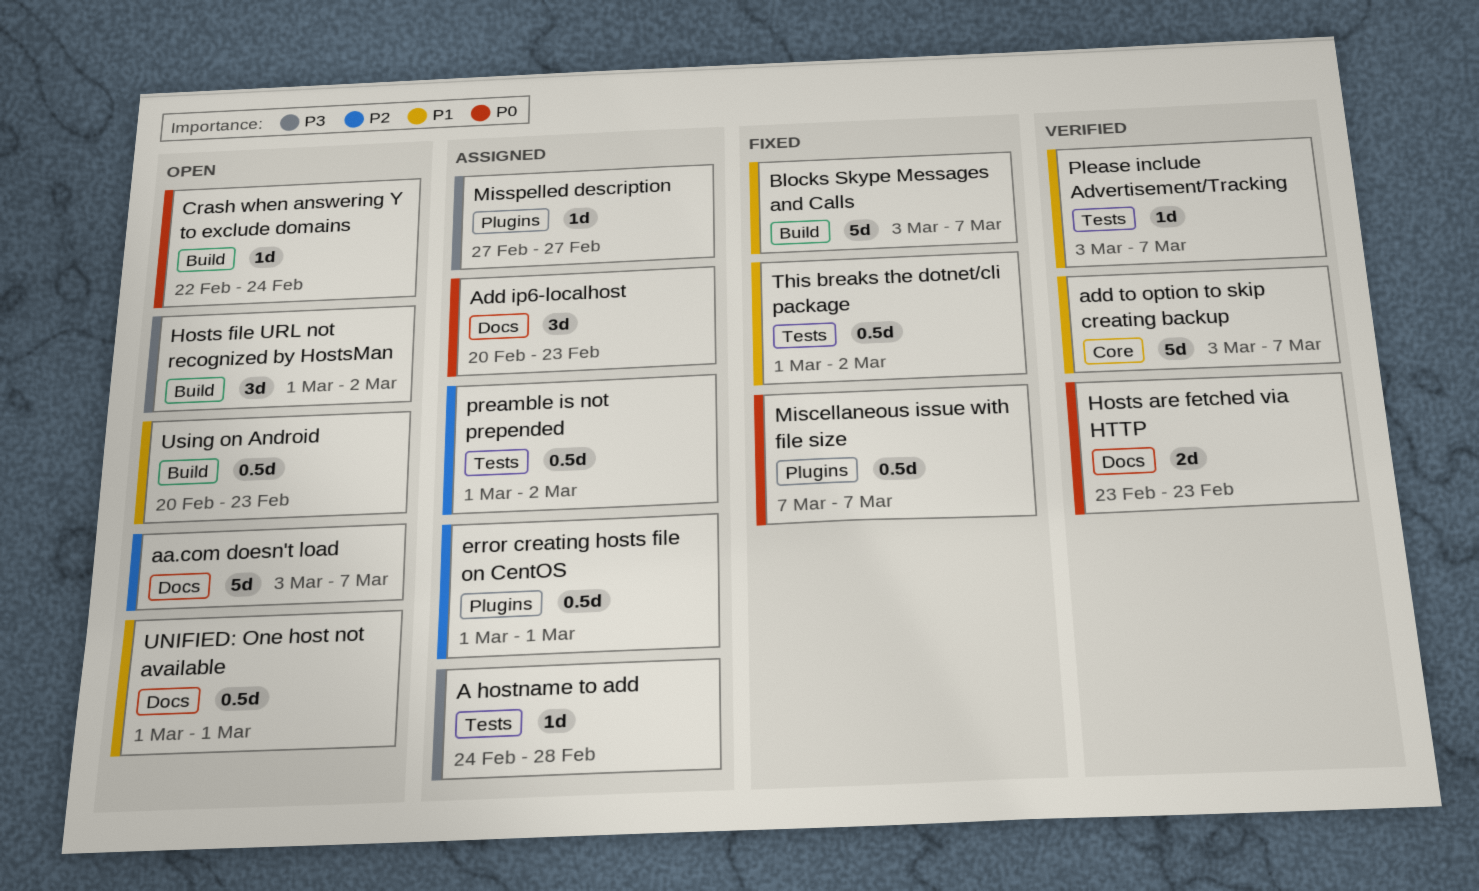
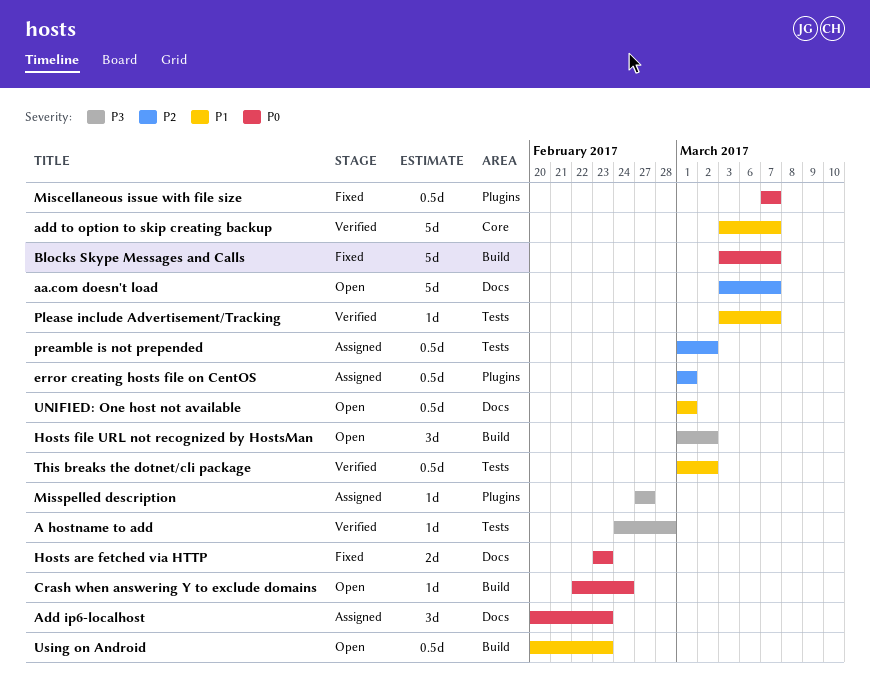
A hostname to add, status: Assigned -> Verified
Blocks Skype Messages and Calls, priority: P1 -> P0
Hosts are fetched via HTTP, status: Verified -> Fixed
This breaks the dotnet/cli package, status: Fixed -> Verified

